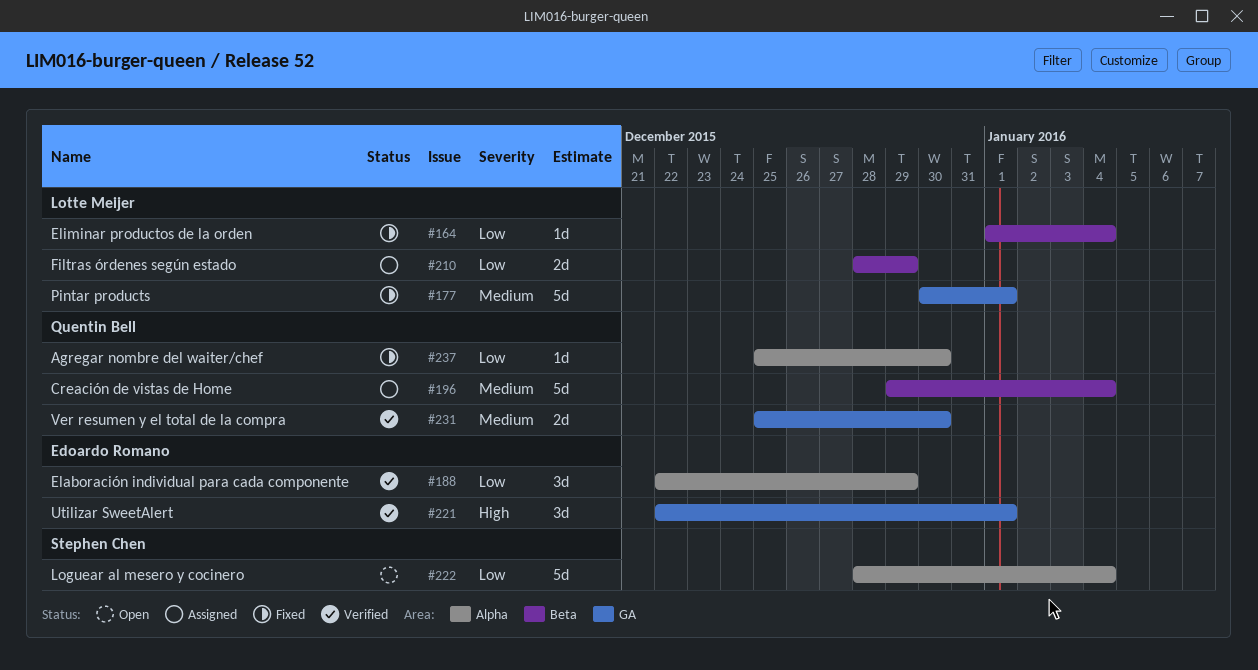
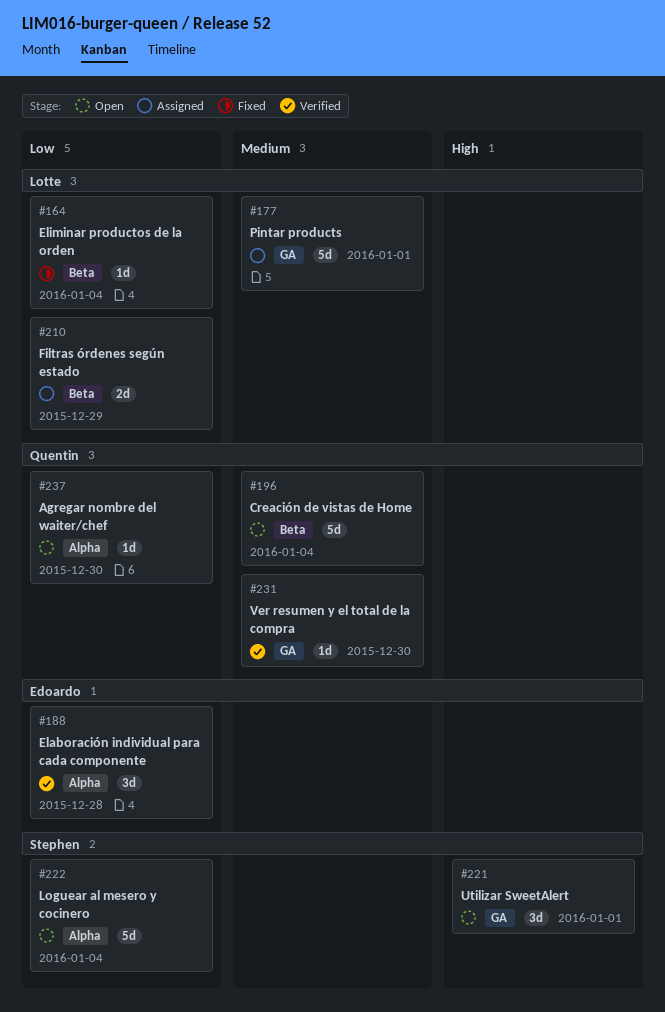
#177, status: Fixed -> Assigned
#188, due: Dec 29 -> Dec 28
#196, status: Assigned -> Open
#221, status: Verified -> Open
#221, owner: Edoardo Romano -> Stephen Chen
#231, estimate: 2d -> 1d
#237, status: Fixed -> Open

